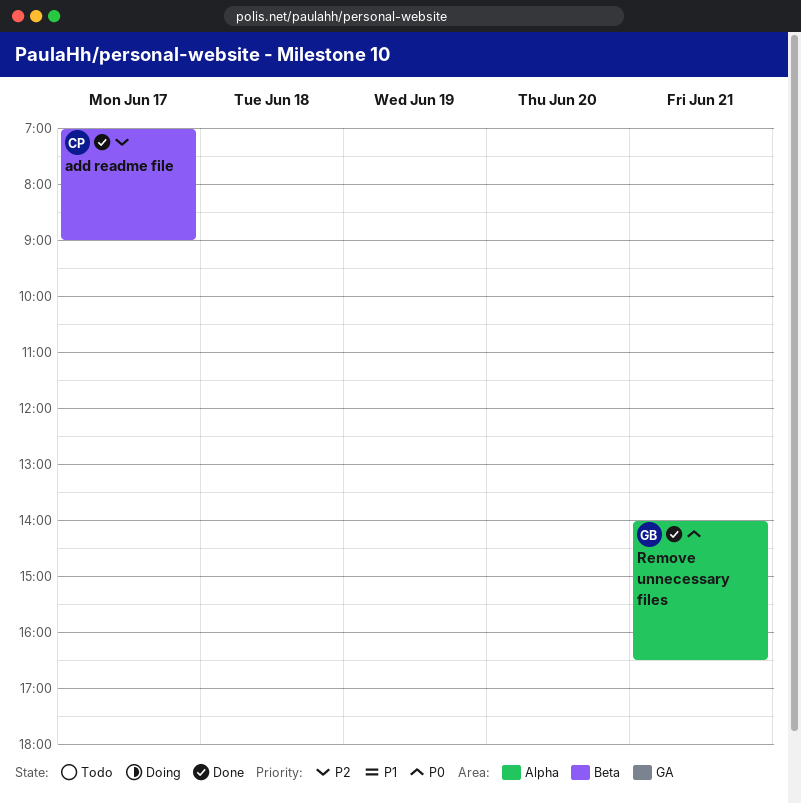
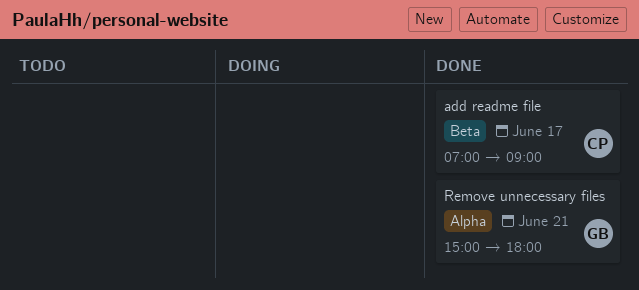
Remove unnecessary files, begins: 14:00 -> 15:00
Remove unnecessary files, ends: 16:30 -> 18:00

